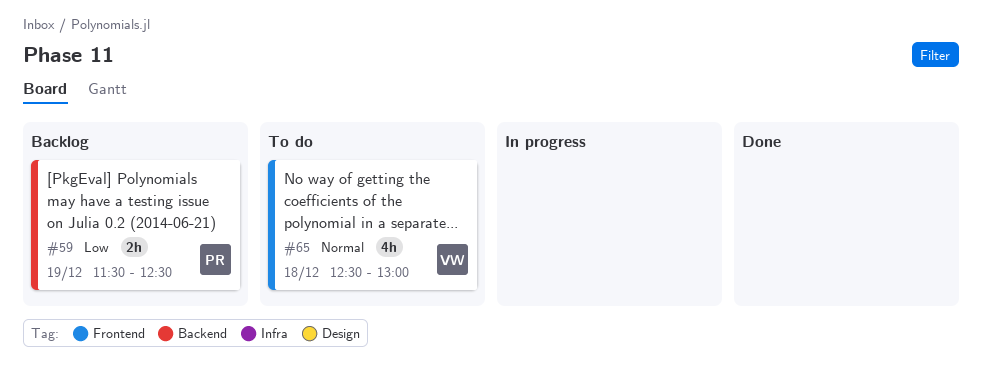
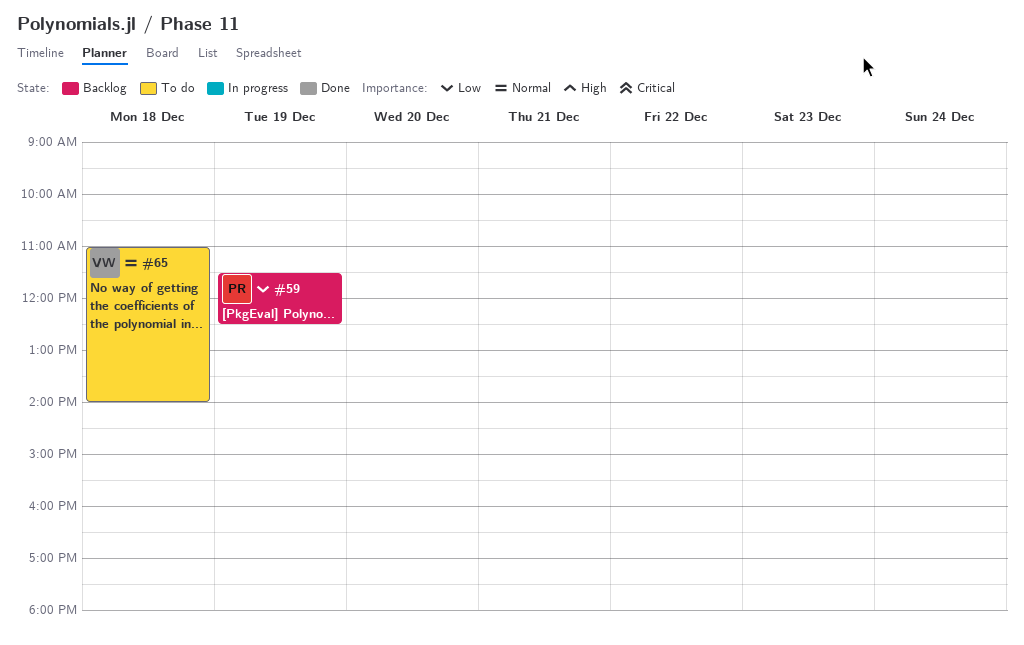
#65, begins: 12:30 -> 11:00
#65, ends: 13:00 -> 14:00

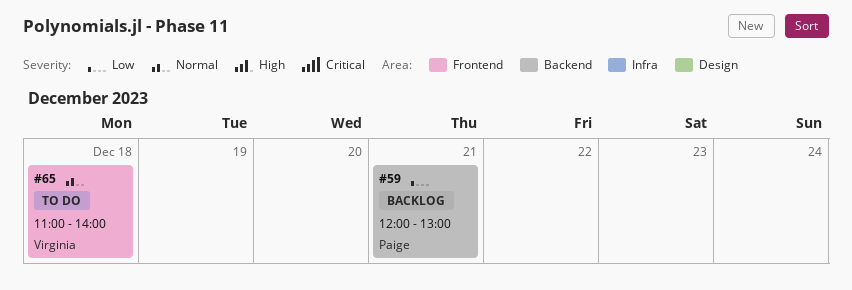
#59, day: Dec 19 -> Dec 21
#59, begins: 11:30 -> 12:00
#59, ends: 12:30 -> 13:00

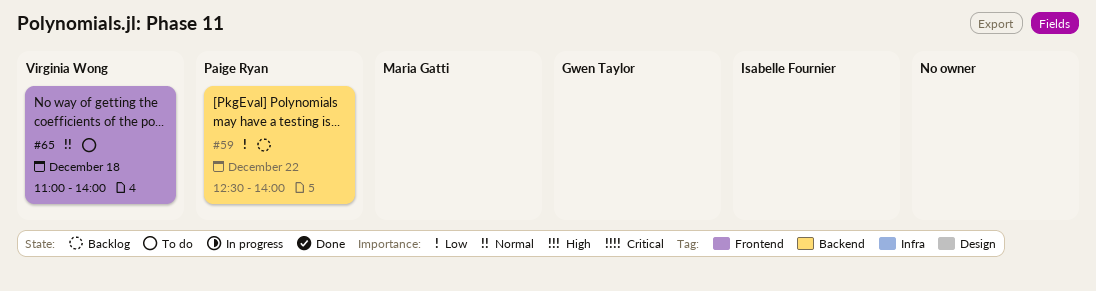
#59, day: Dec 21 -> Dec 22
#59, begins: 12:00 -> 12:30
#59, ends: 13:00 -> 14:00

